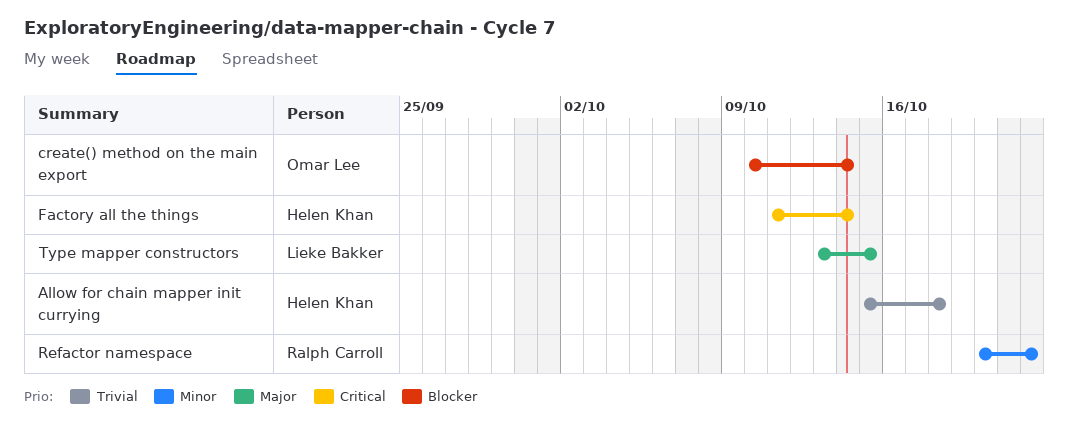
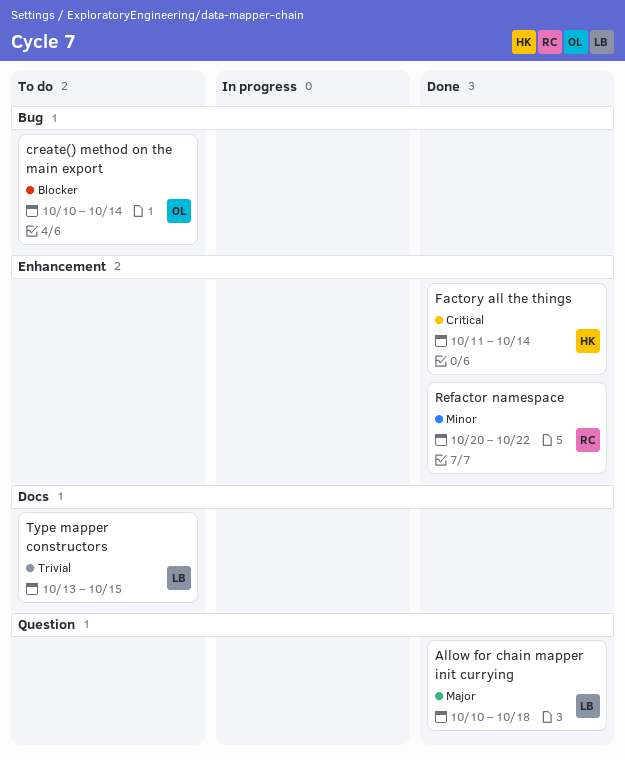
Allow for chain mapper init currying, owner: Helen Khan -> Lieke Bakker
Allow for chain mapper init currying, priority: Trivial -> Major
Allow for chain mapper init currying, start: Oct 15 -> Oct 10
Type mapper constructors, priority: Major -> Trivial

